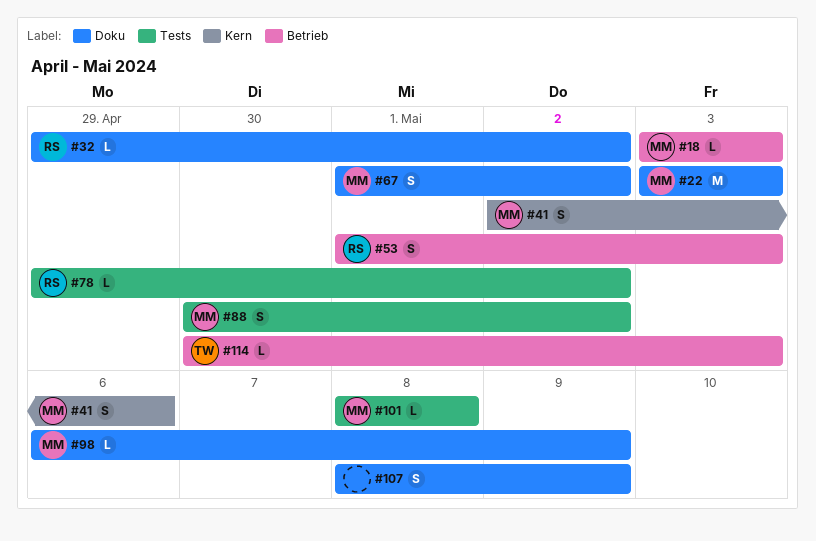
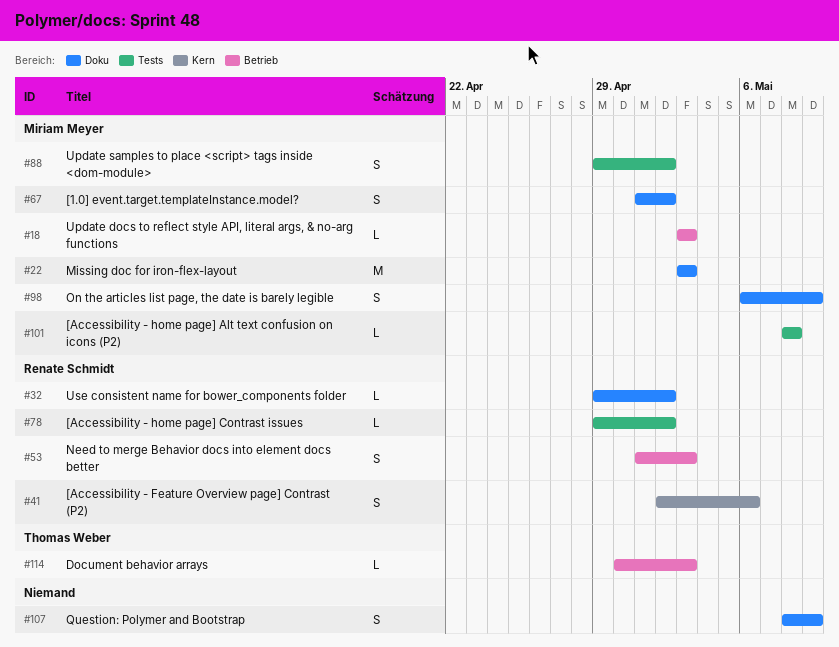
#41, owner: Miriam Meyer -> Renate Schmidt
#88, start: Apr 30 -> Apr 29
#98, estimate: L -> S

